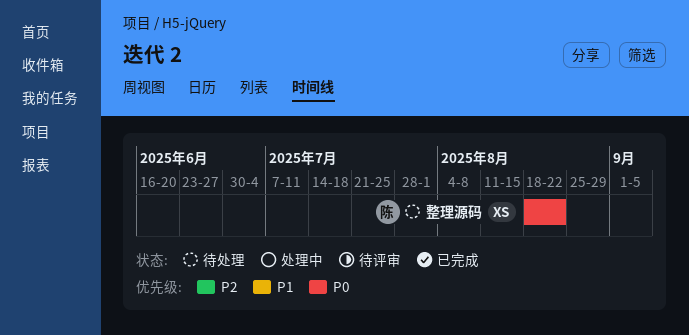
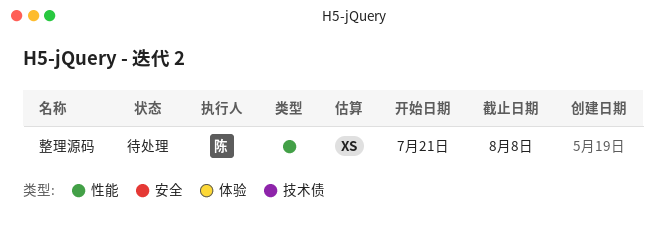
整理源码, start: Aug 18 -> Jul 21
整理源码, due: Aug 22 -> Aug 8

